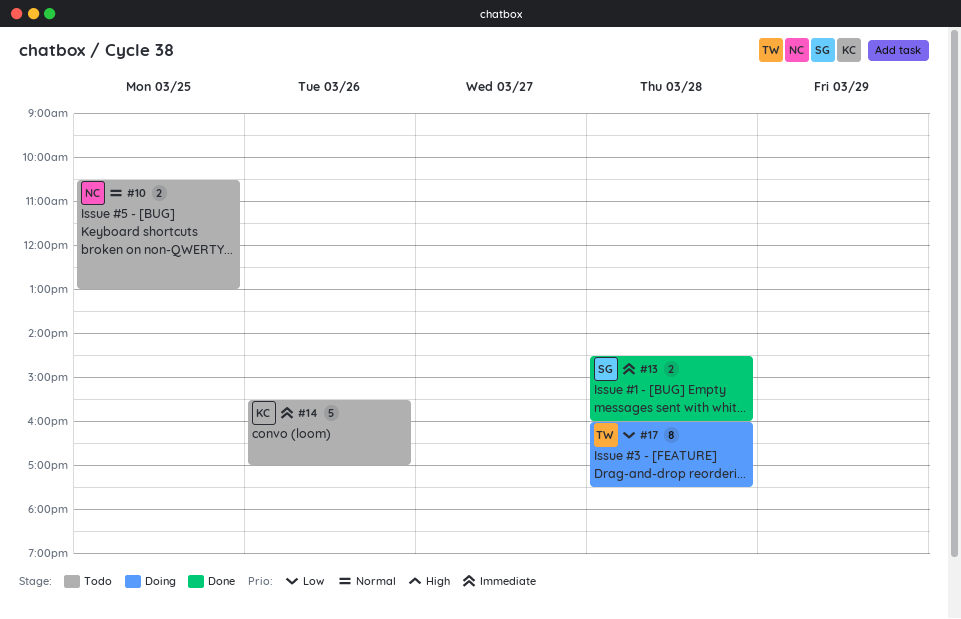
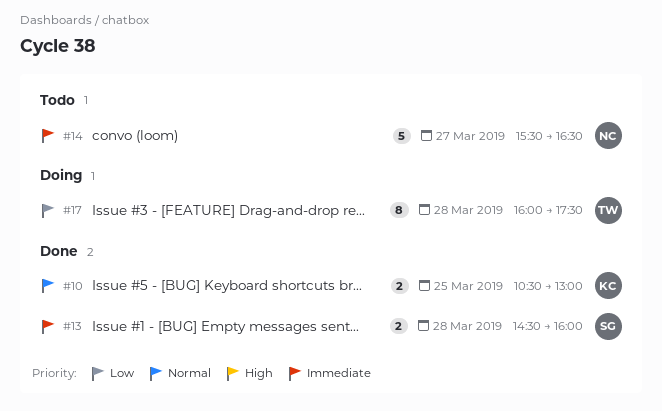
#10, status: Todo -> Done
#10, owner: NC -> KC
#14, owner: KC -> NC
#14, day: Mar 26 -> Mar 27
#14, ends: 17:00 -> 16:30

